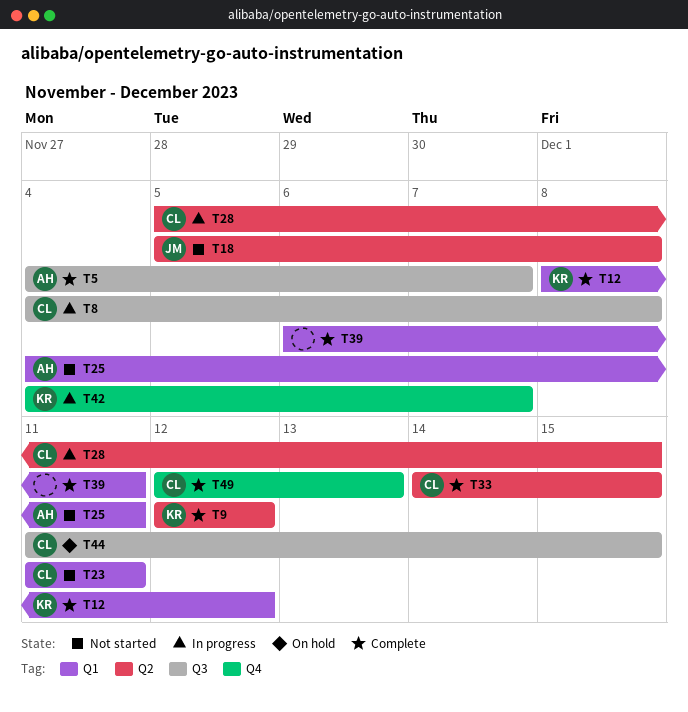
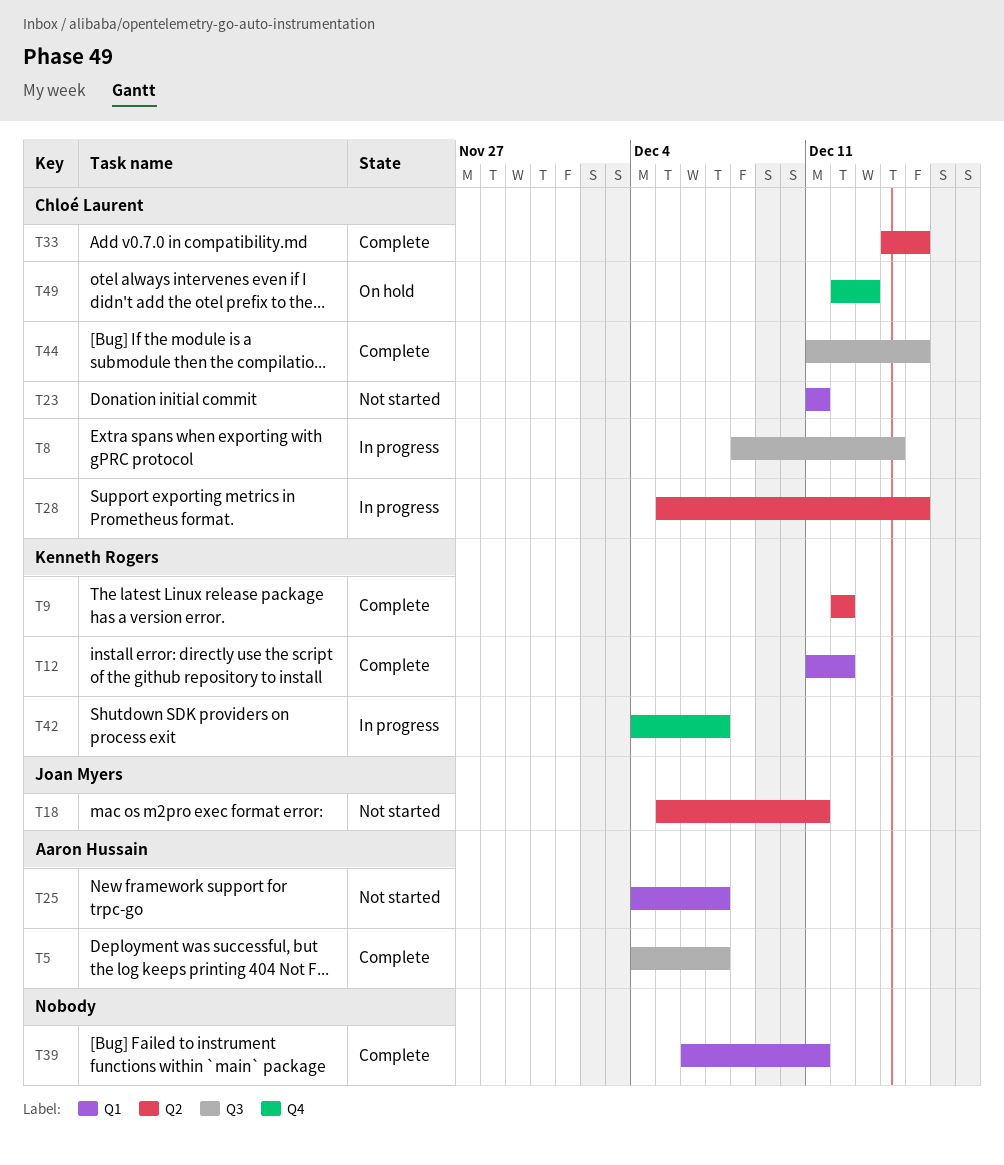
T8, start: Dec 4 -> Dec 8
T8, due: Dec 8 -> Dec 14
T12, start: Dec 8 -> Dec 11
T18, due: Dec 8 -> Dec 11
T25, due: Dec 11 -> Dec 7
T44, status: On hold -> Complete
T49, status: Complete -> On hold

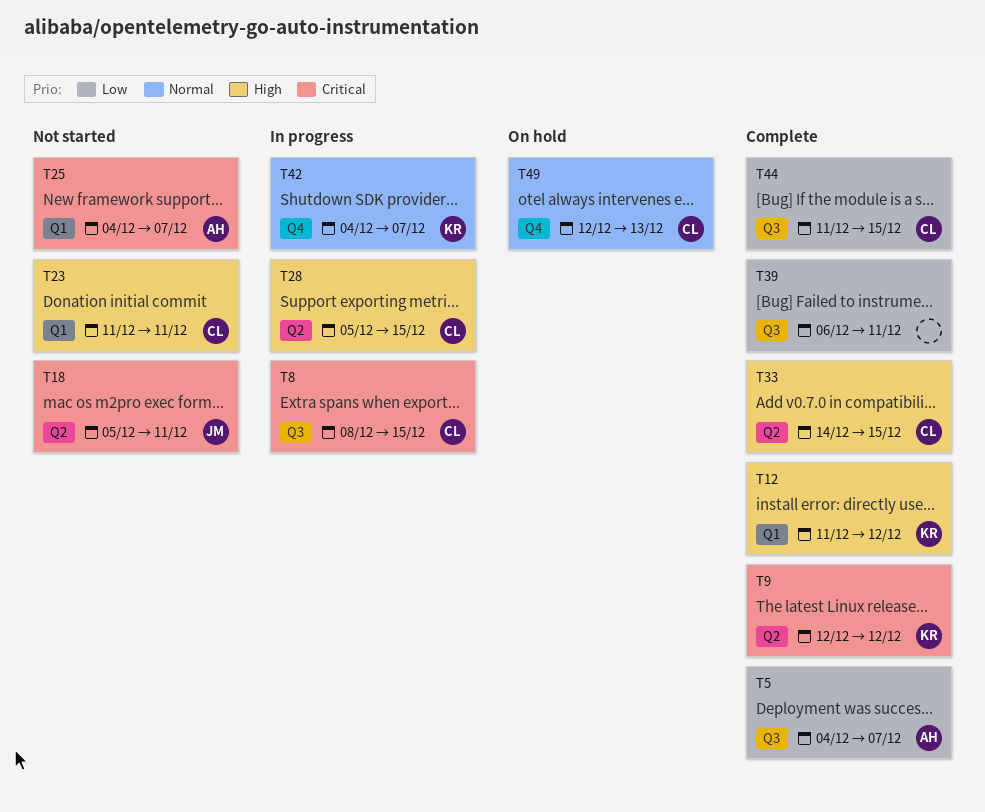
T8, due: Dec 14 -> Dec 15
T39, label: Q1 -> Q3

